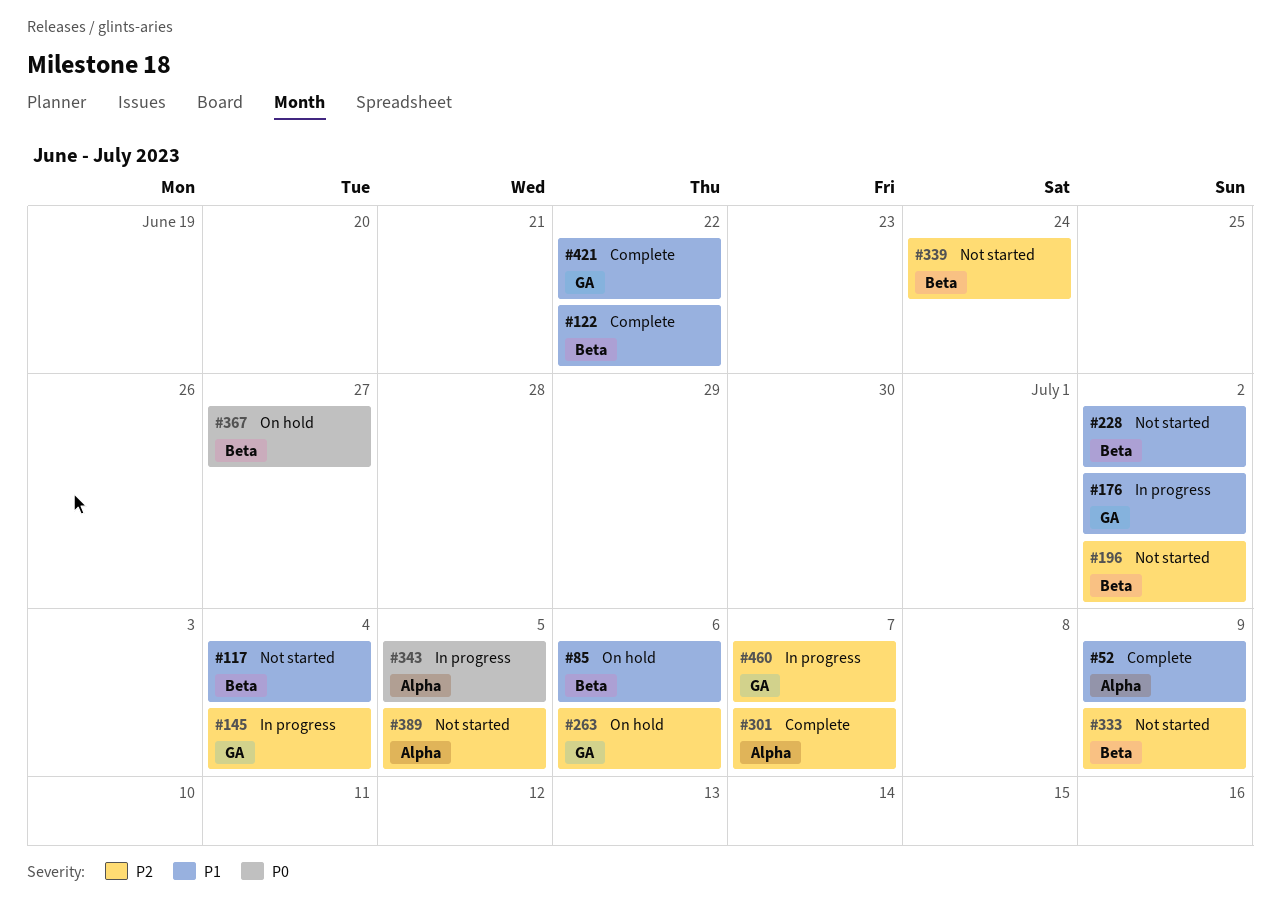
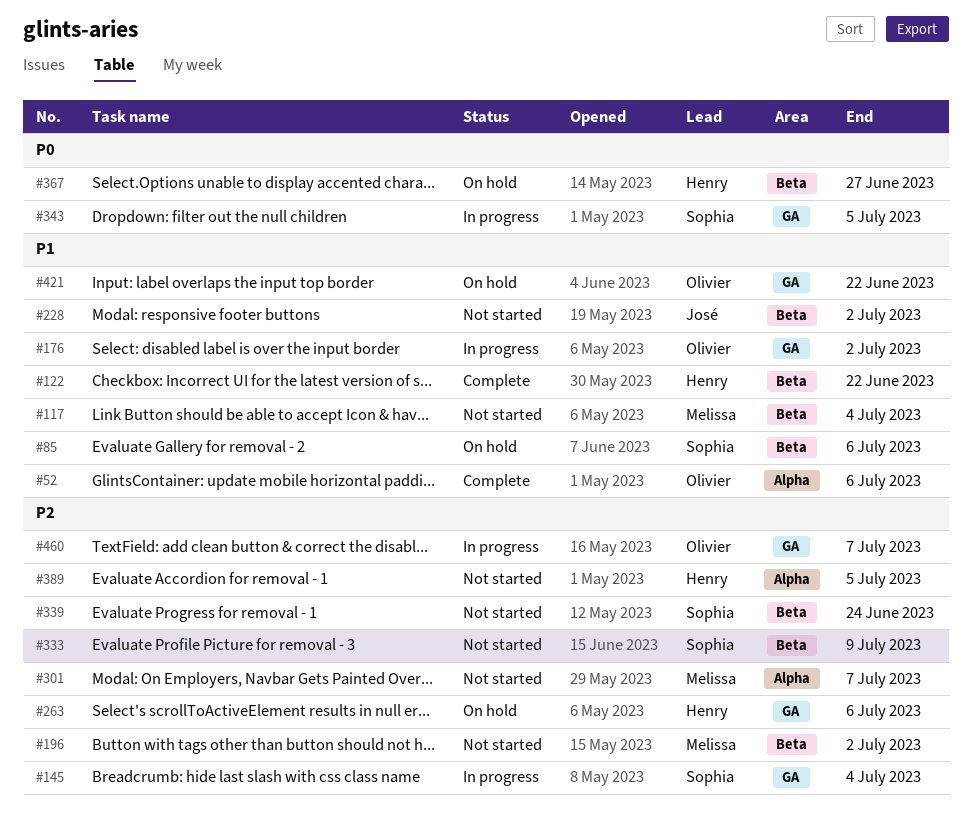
#52, due: Jul 9 -> Jul 6
#301, status: Complete -> Not started
#343, label: Alpha -> GA
#421, status: Complete -> On hold

